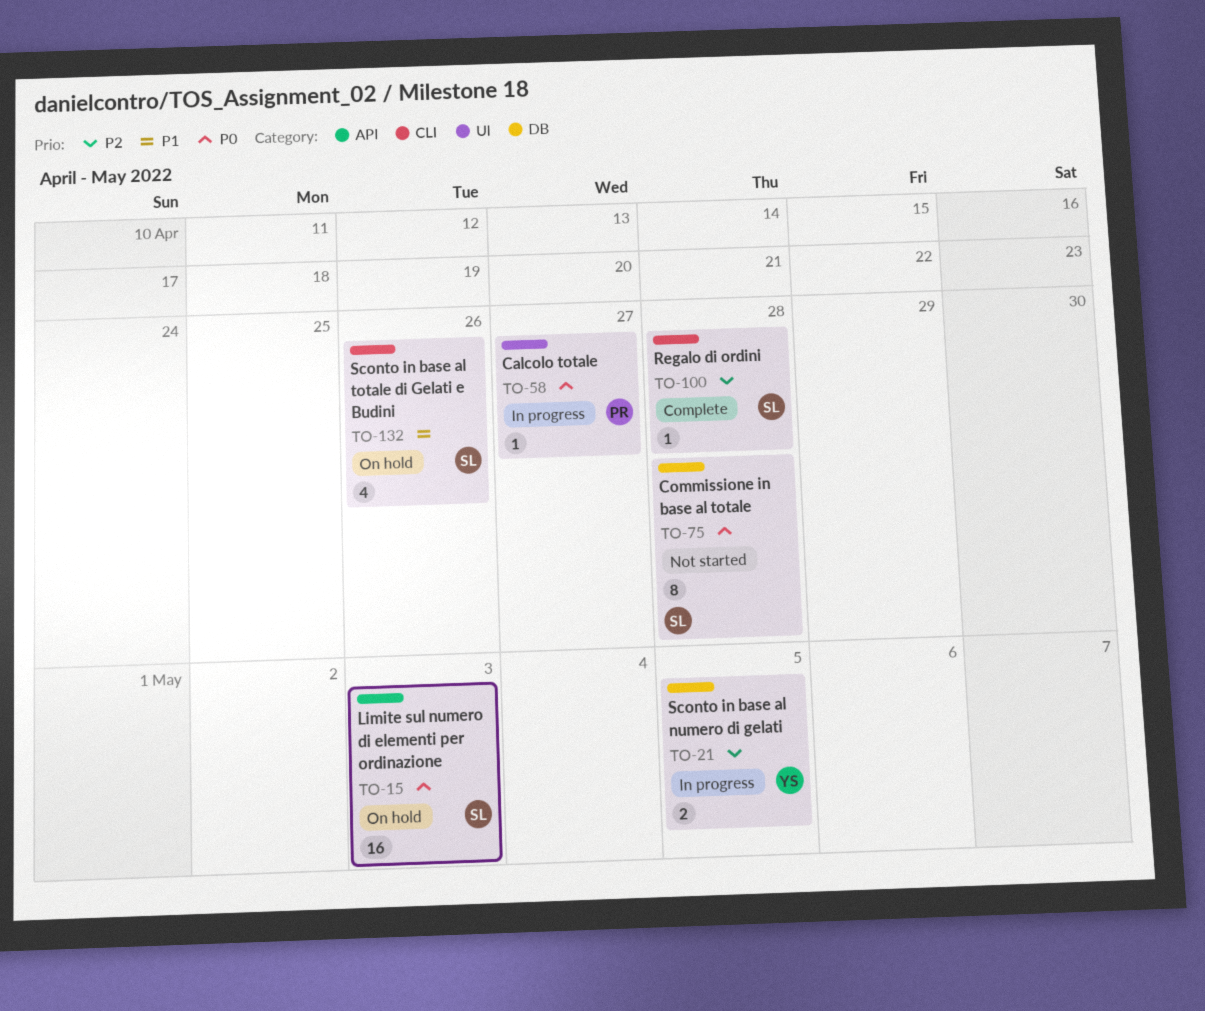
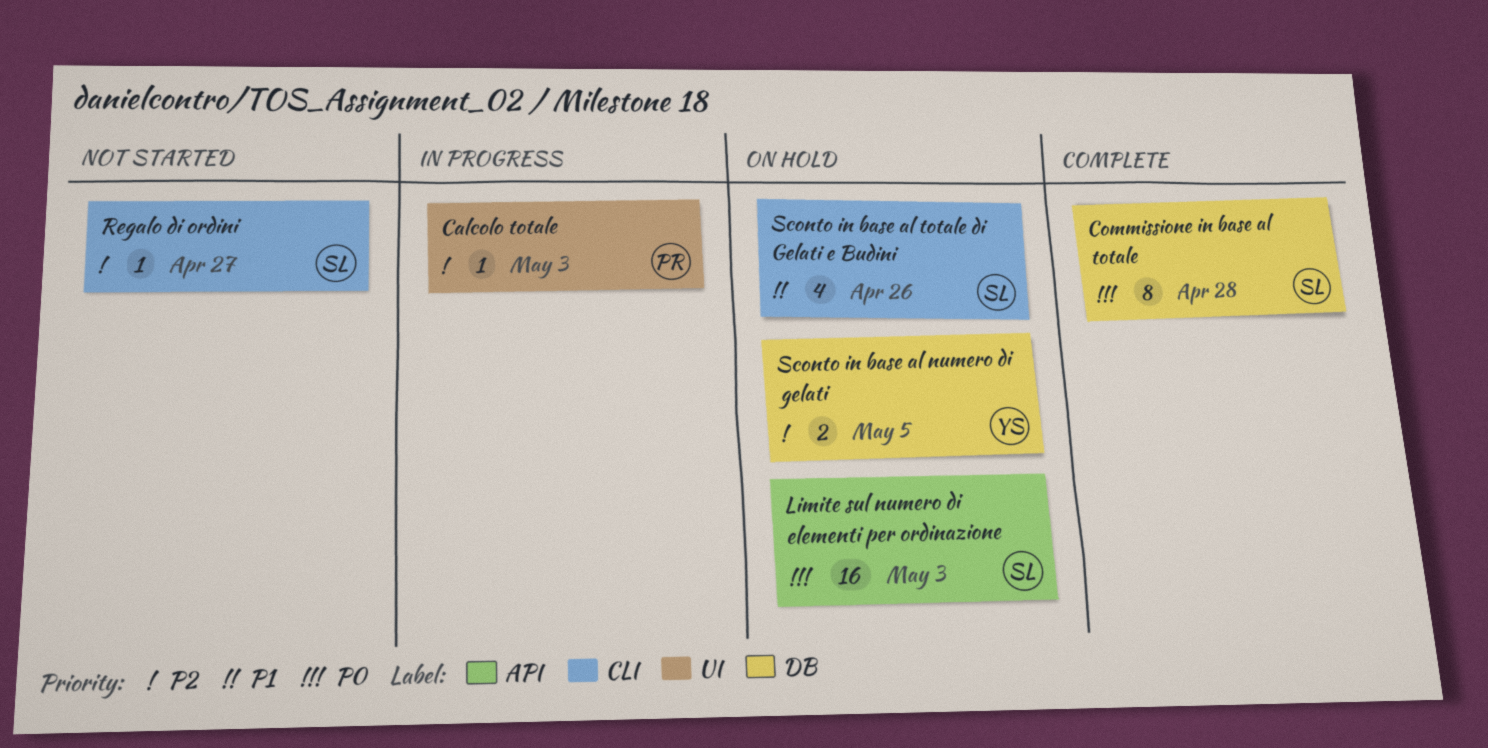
Calcolo totale, priority: P0 -> P2
Calcolo totale, due: Apr 27 -> May 3
Commissione in base al totale, status: Not started -> Complete
Regalo di ordini, status: Complete -> Not started
Regalo di ordini, due: Apr 28 -> Apr 27
Sconto in base al numero di gelati, status: In progress -> On hold

